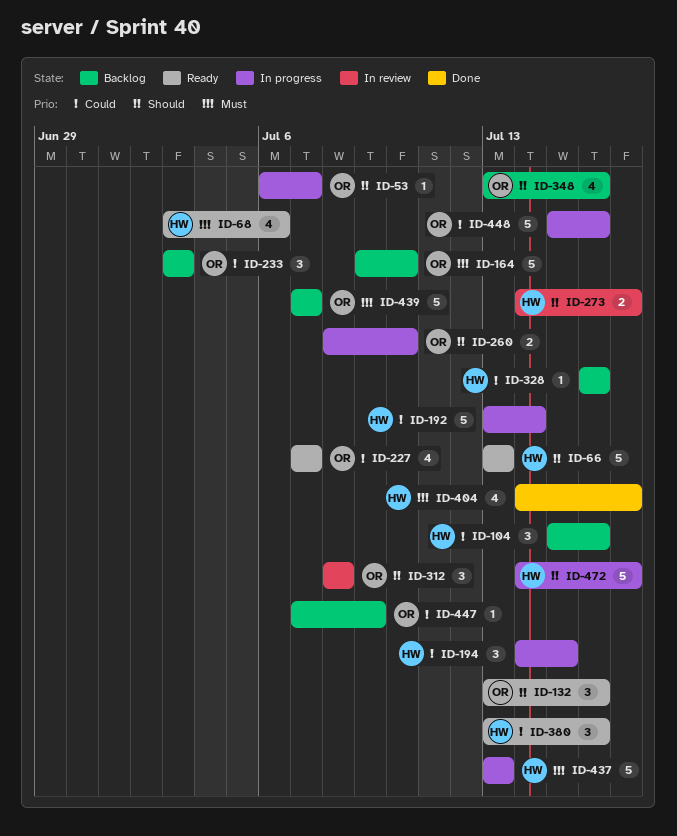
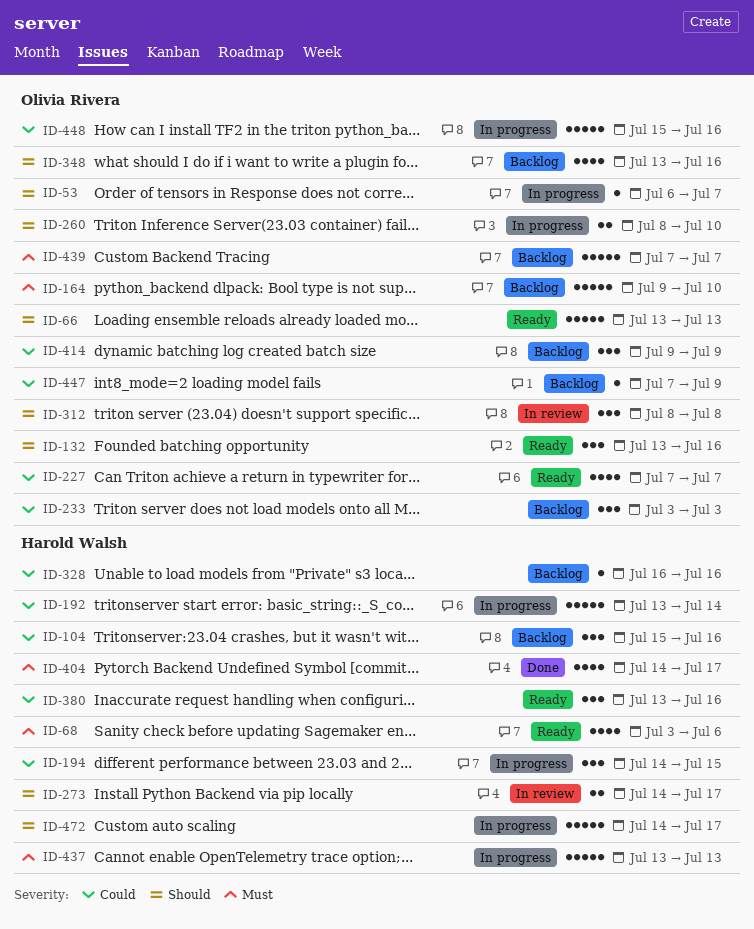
ID-66, owner: Harold Walsh -> Olivia Rivera
ID-414: none -> present

